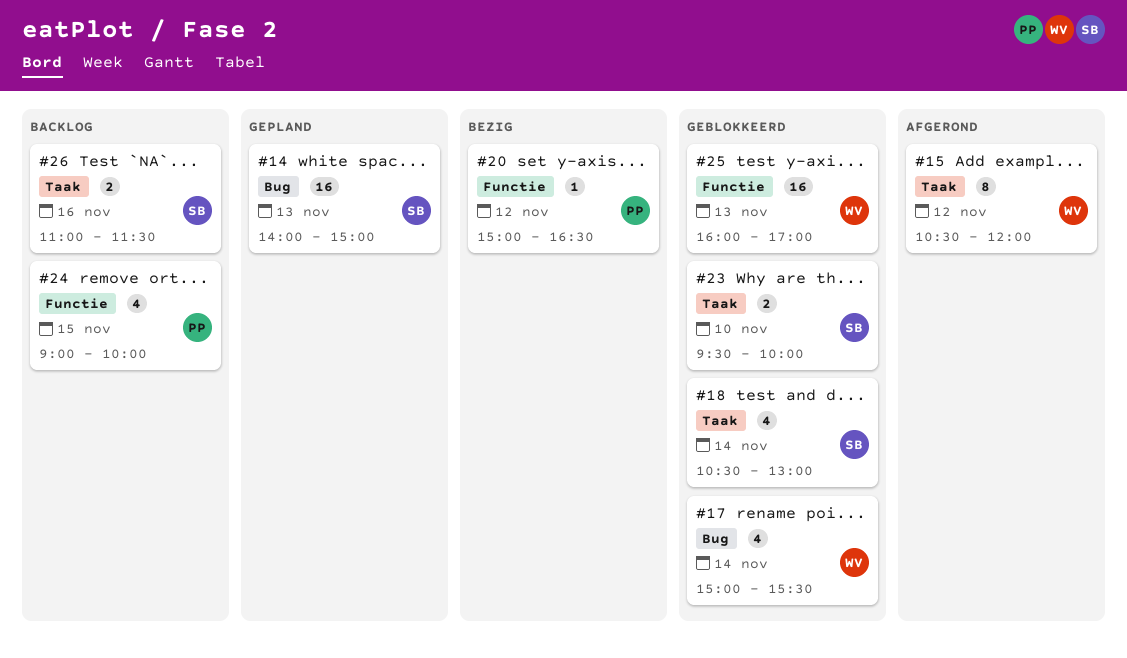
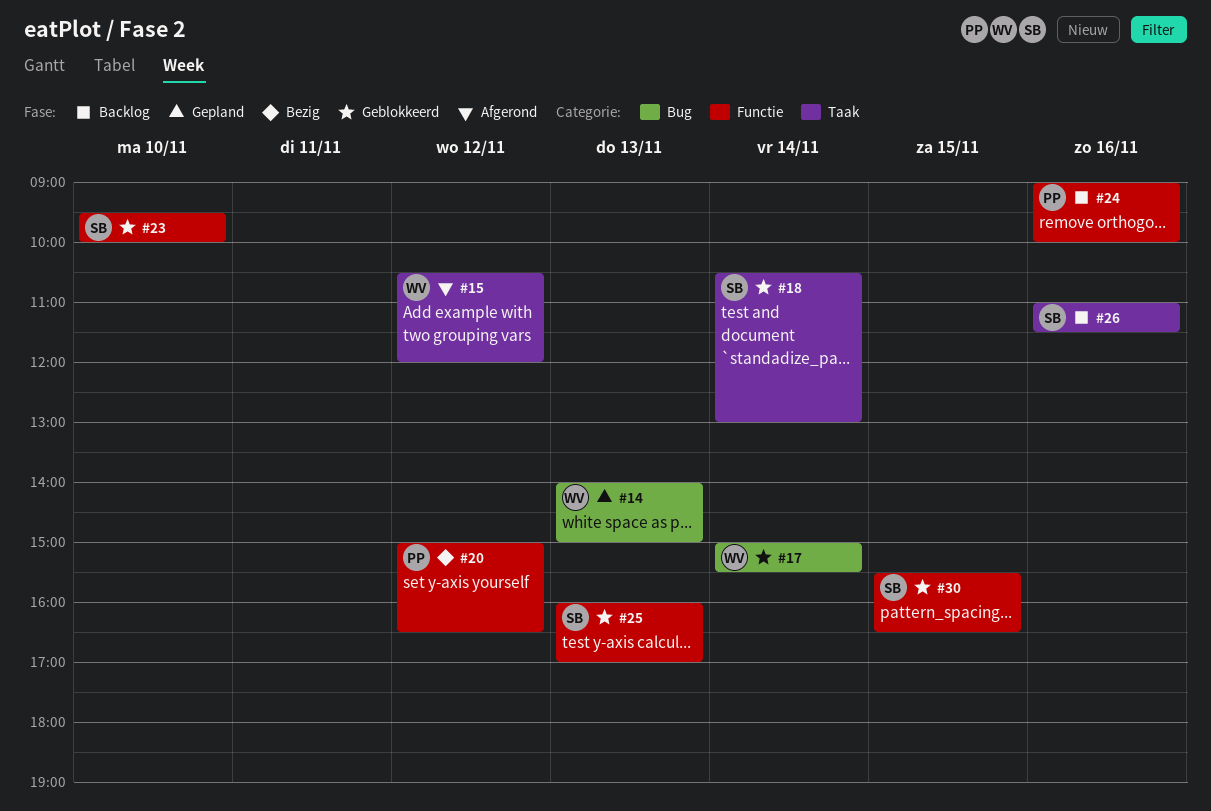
#14, owner: SB -> WV
#23, label: Taak -> Functie
#24, day: Nov 15 -> Nov 16
#25, owner: WV -> SB
#30: none -> present

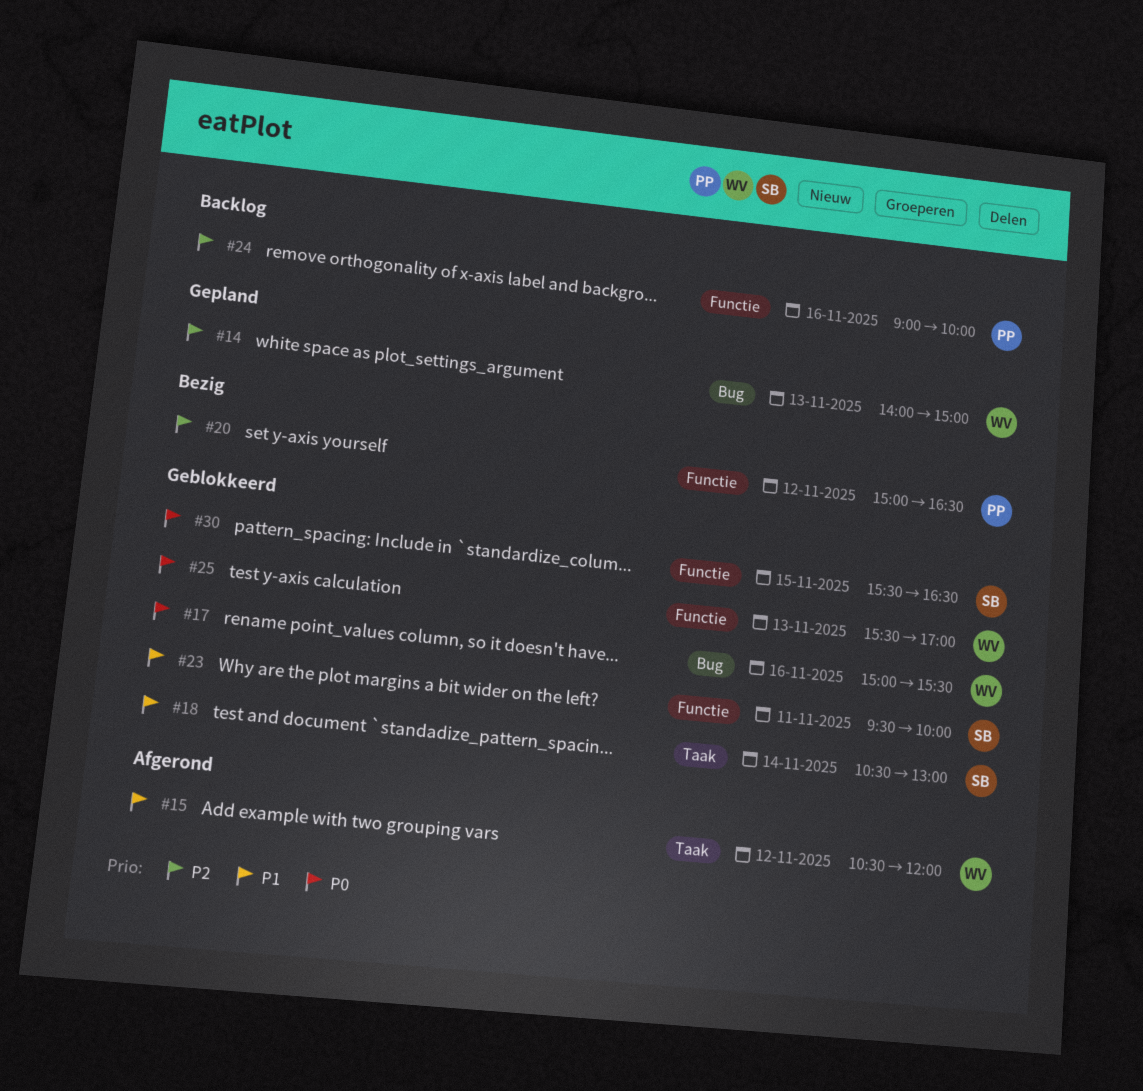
#17, day: Nov 14 -> Nov 16
#23, day: Nov 10 -> Nov 11
#25, owner: SB -> WV
#25, begins: 16:00 -> 15:30
#26: present -> none

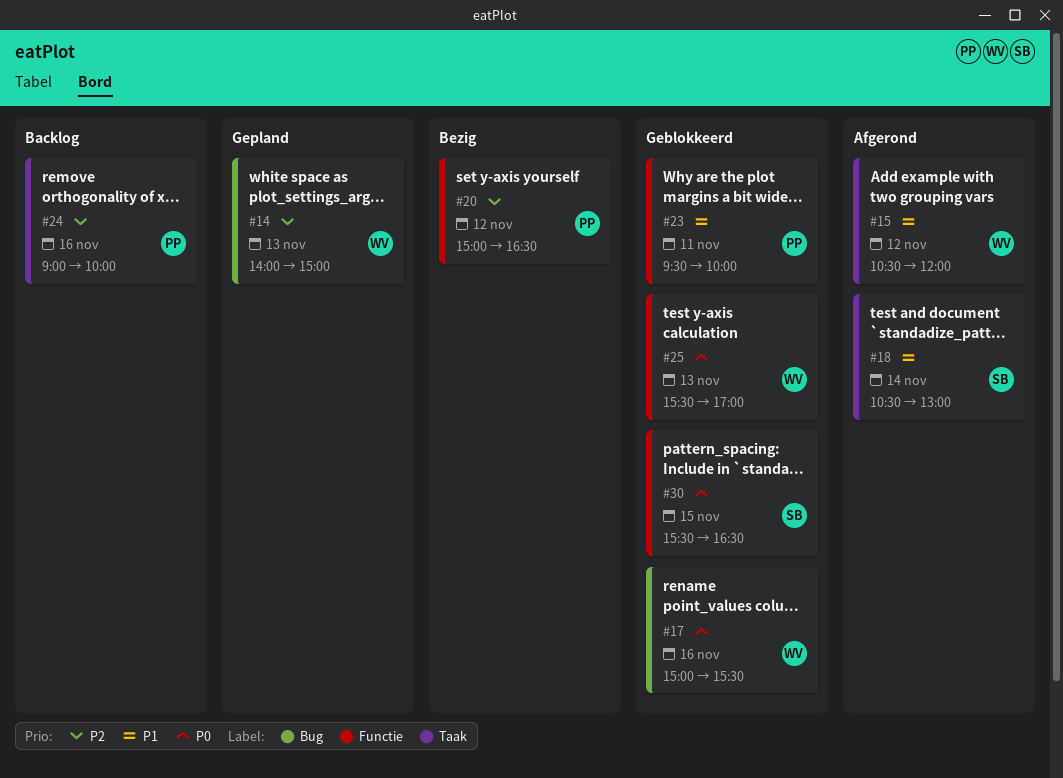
#18, status: Geblokkeerd -> Afgerond
#23, owner: SB -> PP
#24, label: Functie -> Taak

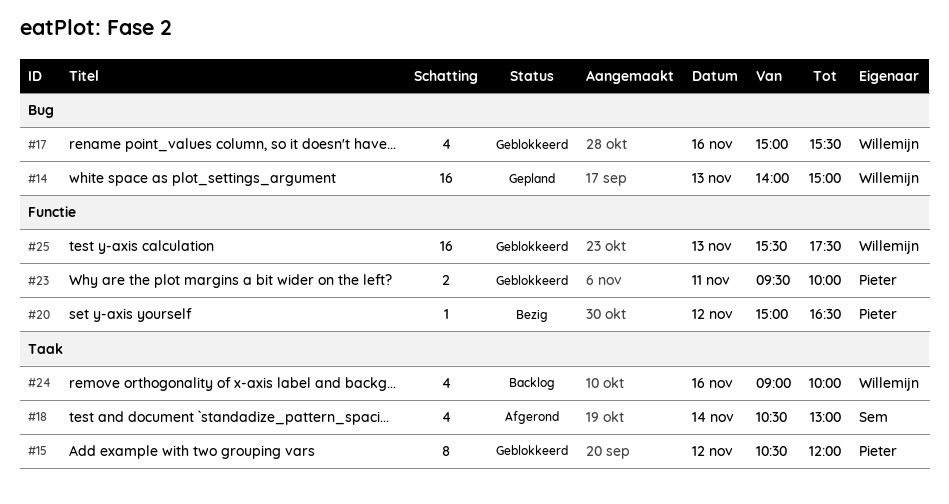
#15, status: Afgerond -> Geblokkeerd
#15, owner: Willemijn -> Pieter
#24, owner: Pieter -> Willemijn
#25, ends: 17:00 -> 17:30
#30: present -> none

